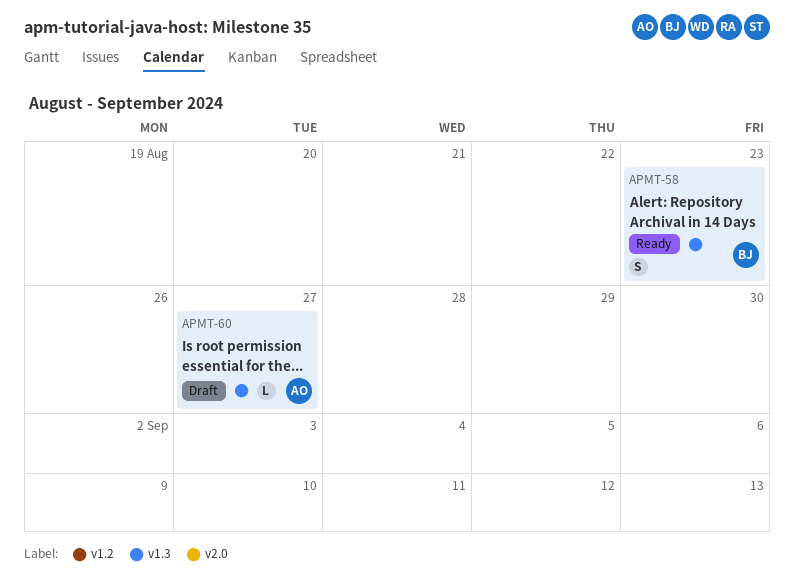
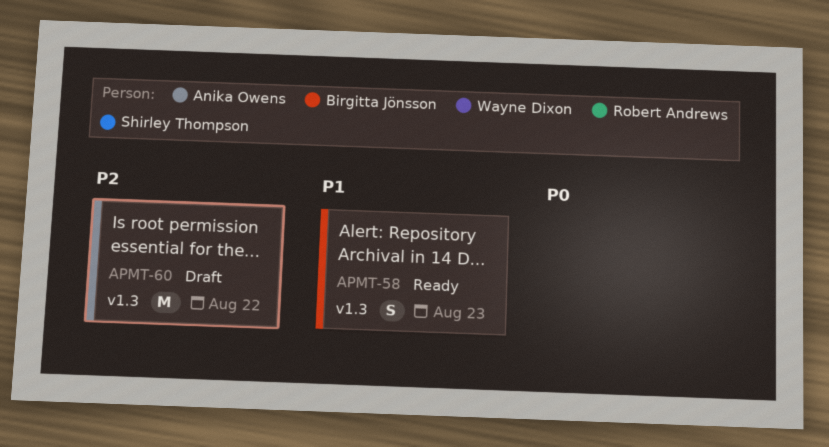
APMT-60, estimate: L -> M
APMT-60, due: Aug 27 -> Aug 22

